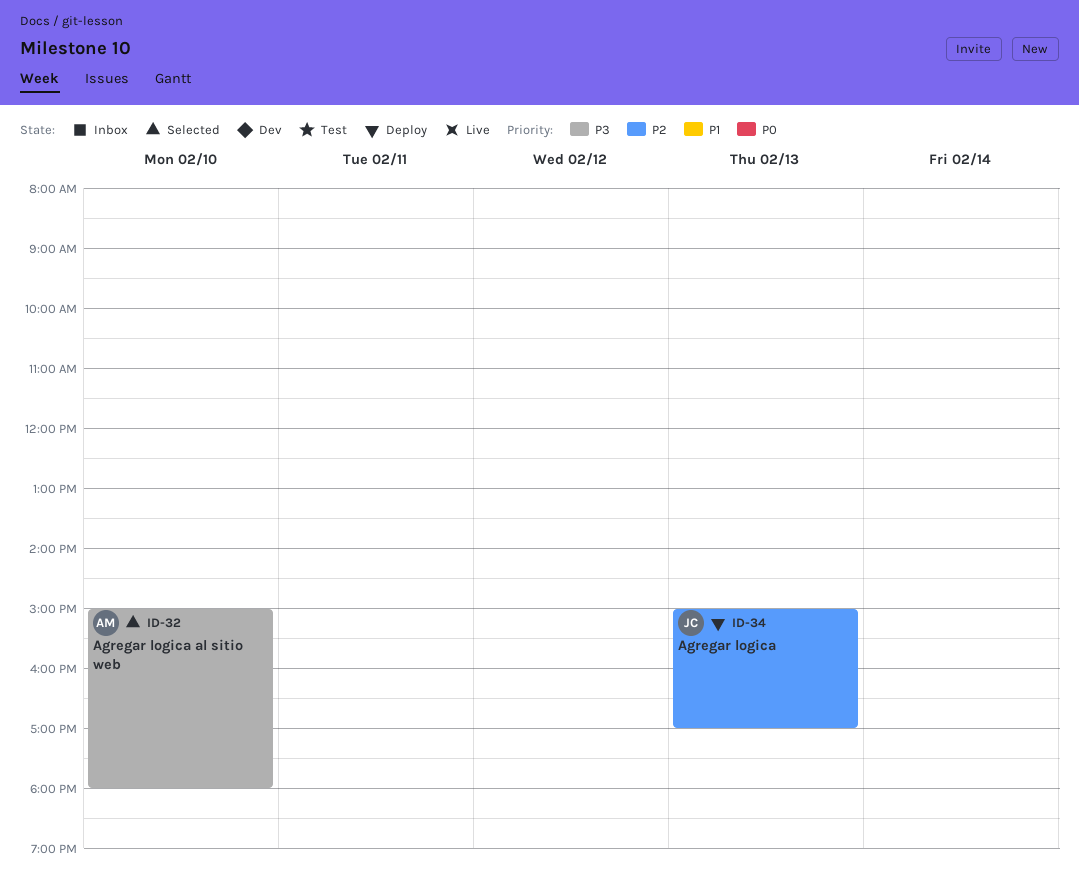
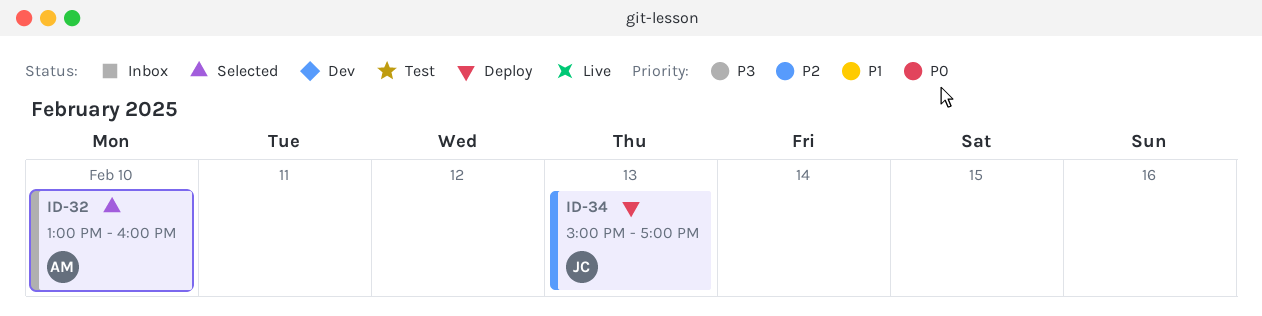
ID-32, begins: 15:00 -> 13:00
ID-32, ends: 18:00 -> 16:00

